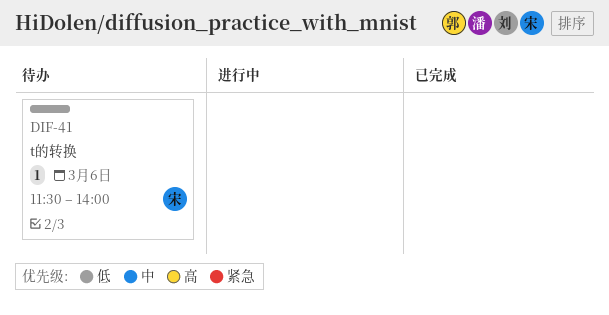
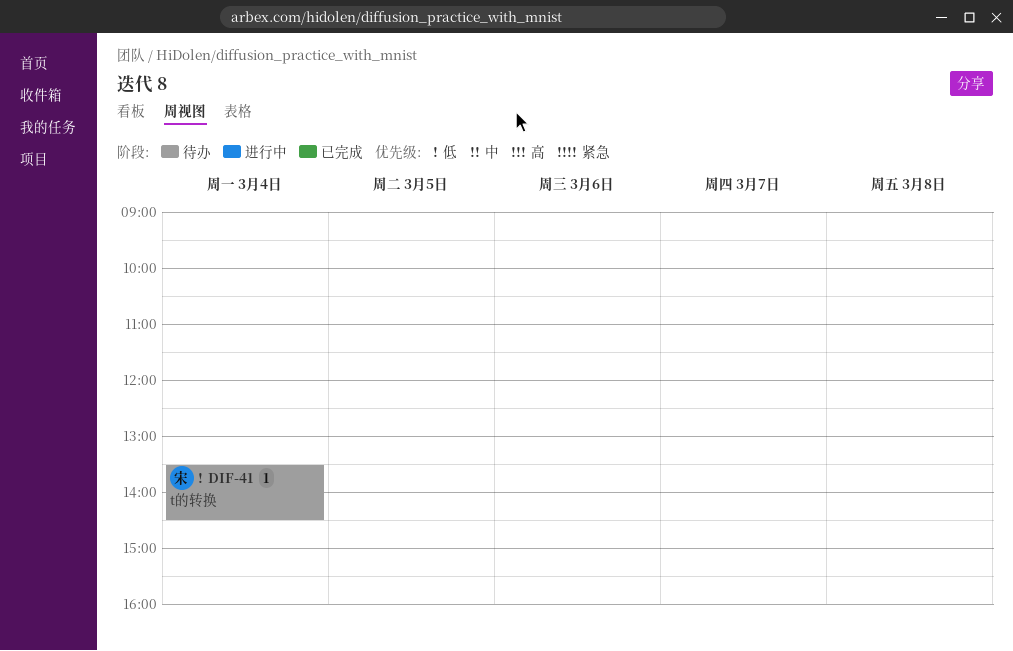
DIF-41, day: Mar 6 -> Mar 4
DIF-41, begins: 11:30 -> 13:30
DIF-41, ends: 14:00 -> 14:30

